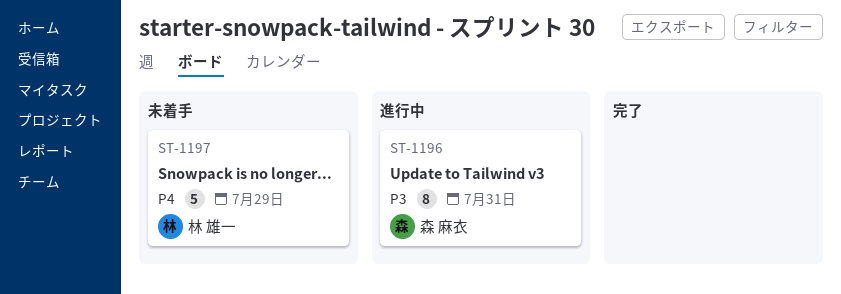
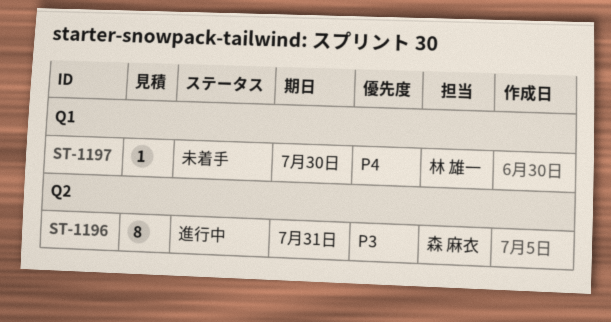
ST-1197, estimate: 5 -> 1
ST-1197, due: Jul 29 -> Jul 30

